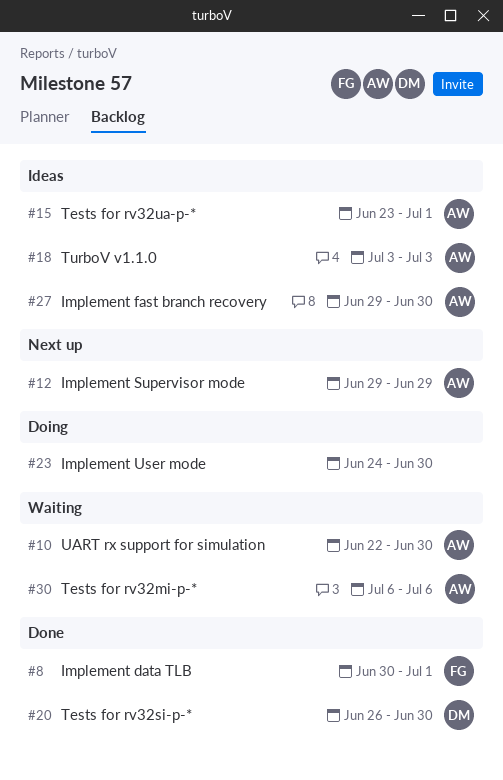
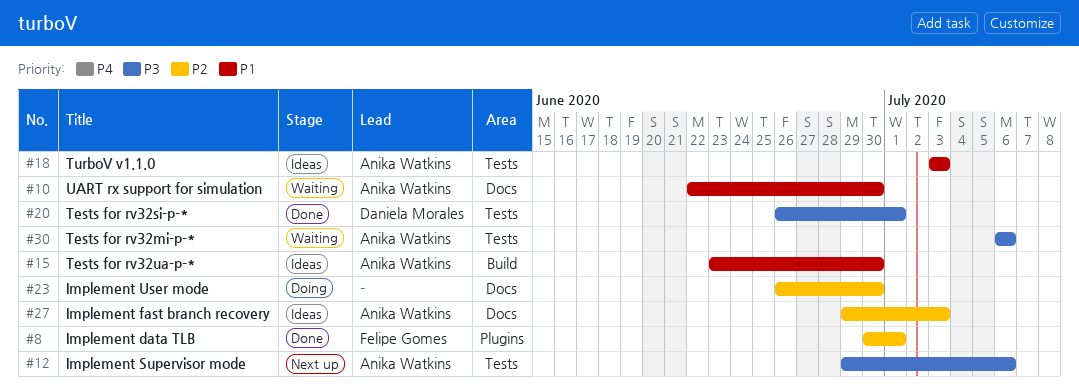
#12, due: Jun 29 -> Jul 6
#15, due: Jul 1 -> Jun 30
#20, due: Jun 30 -> Jul 1
#23, start: Jun 24 -> Jun 26
#27, due: Jun 30 -> Jul 3

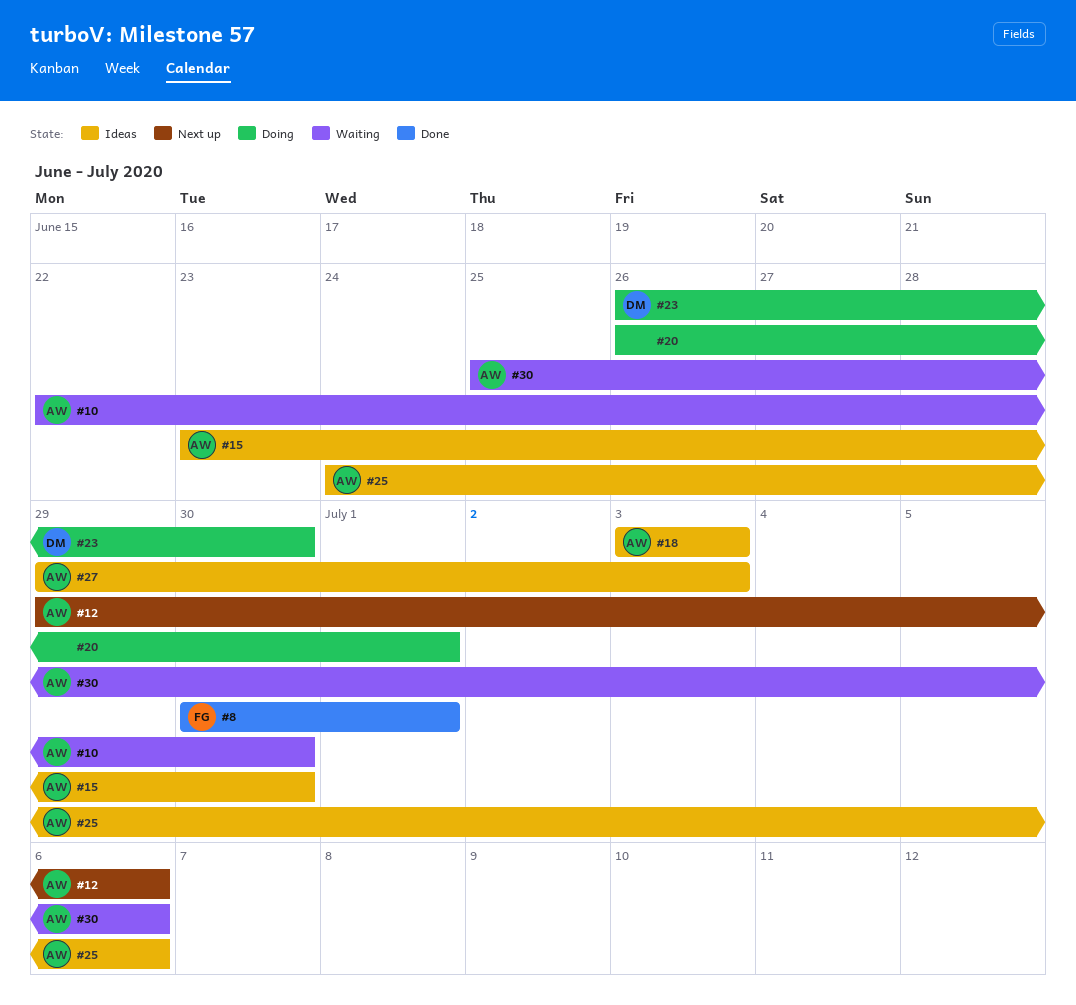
#20, status: Done -> Doing
#20, owner: Daniela Morales -> none
#23, owner: none -> Daniela Morales
#25: none -> present
#30, start: Jul 6 -> Jun 25

